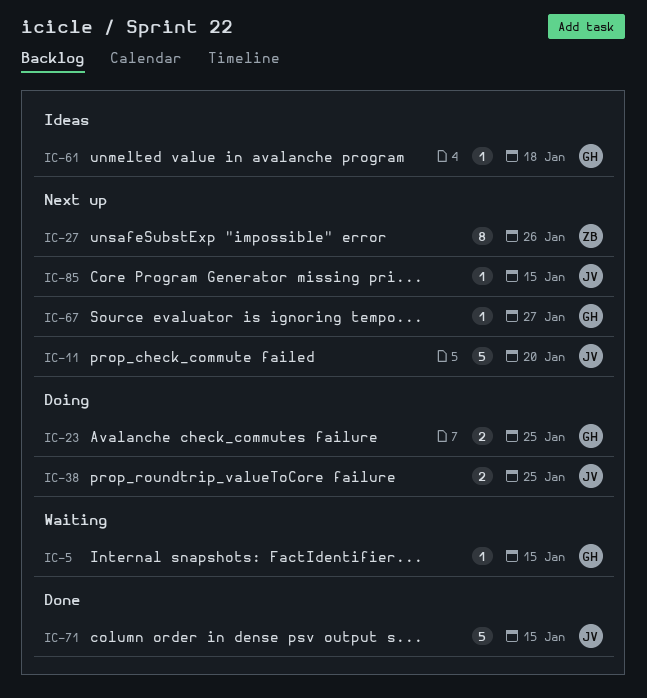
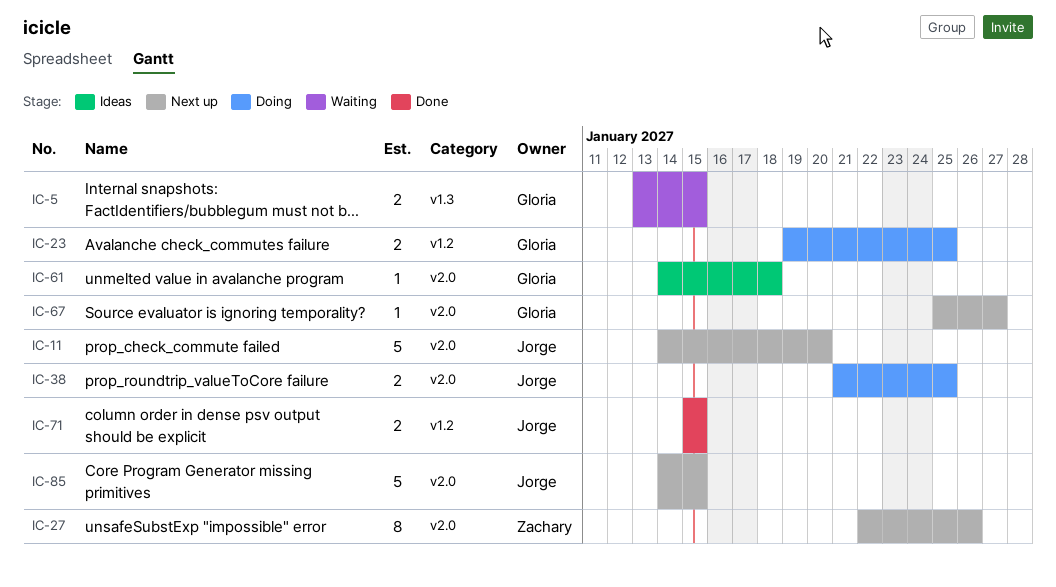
IC-5, estimate: 1 -> 2
IC-71, estimate: 5 -> 2
IC-85, estimate: 1 -> 5

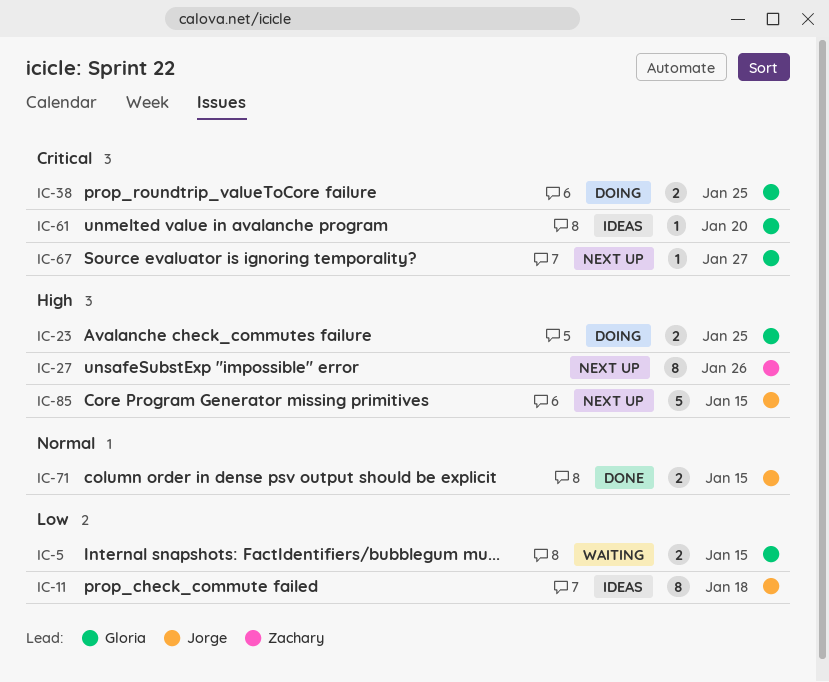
IC-11, status: Next up -> Ideas
IC-11, estimate: 5 -> 8
IC-11, due: Jan 20 -> Jan 18
IC-38, owner: Jorge -> Gloria
IC-61, due: Jan 18 -> Jan 20

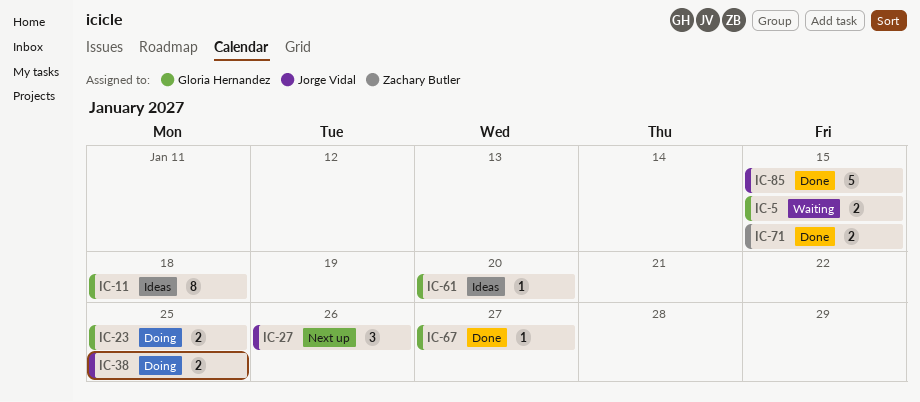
IC-11, owner: Jorge Vidal -> Gloria Hernandez
IC-27, owner: Zachary Butler -> Jorge Vidal
IC-27, estimate: 8 -> 3
IC-38, owner: Gloria Hernandez -> Jorge Vidal
IC-67, status: Next up -> Done
IC-71, owner: Jorge Vidal -> Zachary Butler
IC-85, status: Next up -> Done

